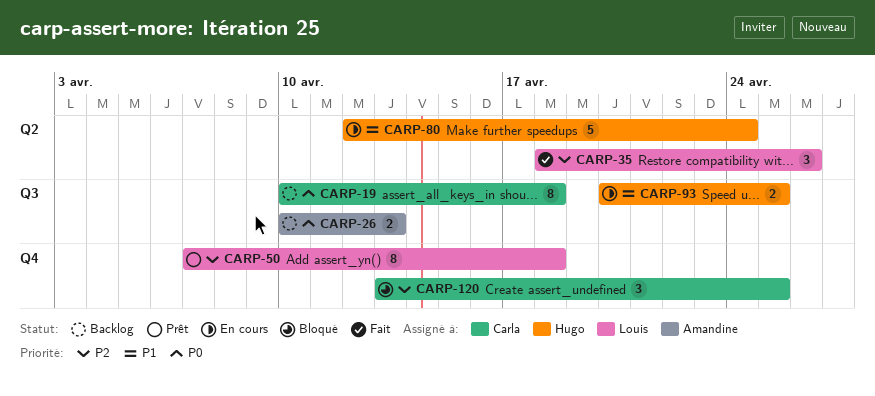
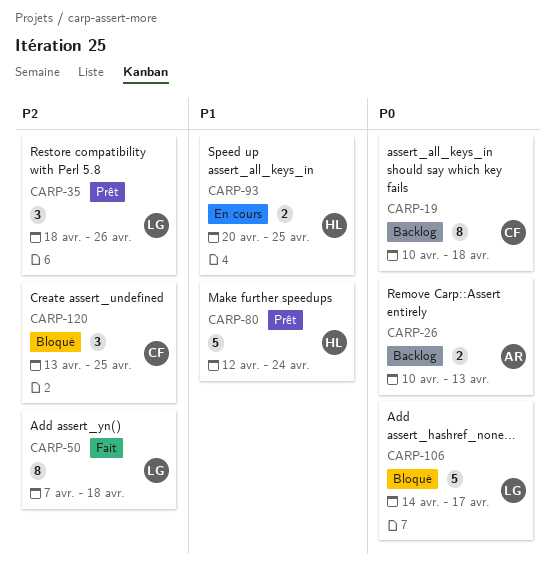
CARP-35, status: Fait -> Prêt
CARP-50, status: Prêt -> Fait
CARP-80, status: En cours -> Prêt
CARP-106: none -> present

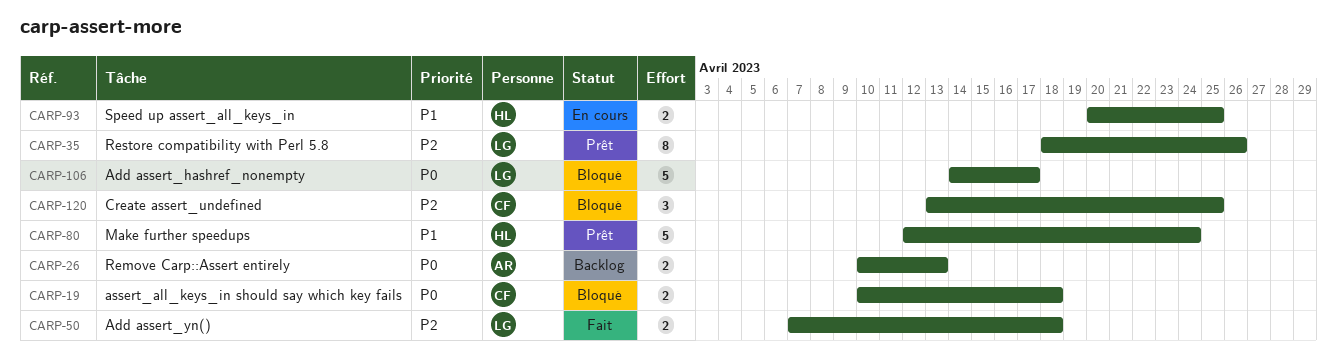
CARP-19, status: Backlog -> Bloqué
CARP-19, estimate: 8 -> 2
CARP-35, estimate: 3 -> 8
CARP-50, estimate: 8 -> 2

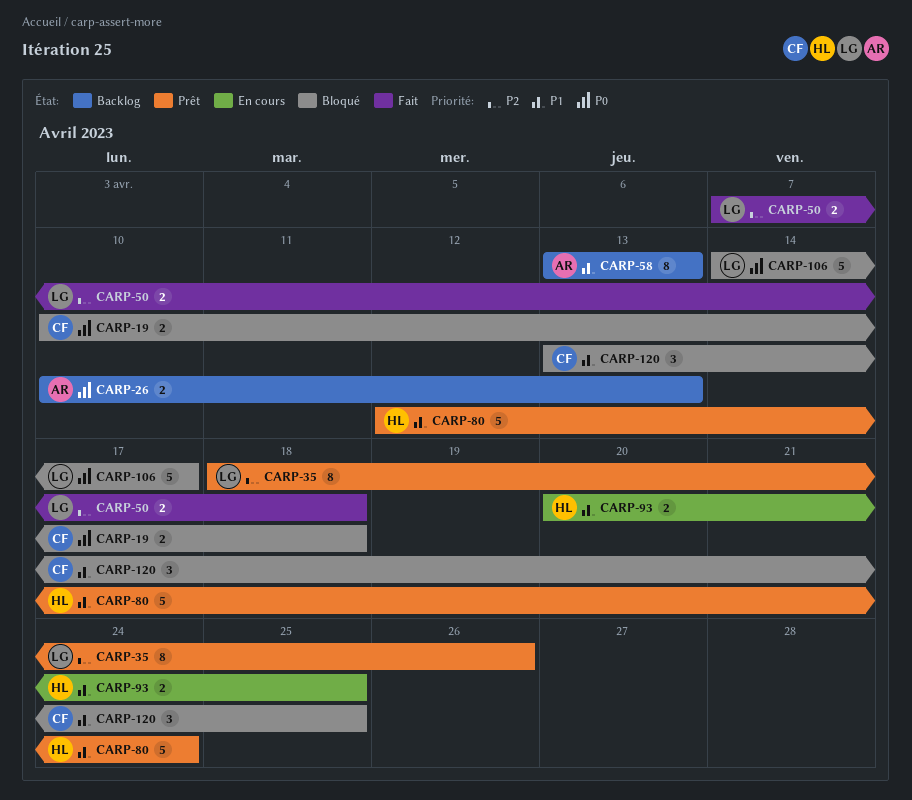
CARP-58: none -> present
CARP-120, priority: P2 -> P1

